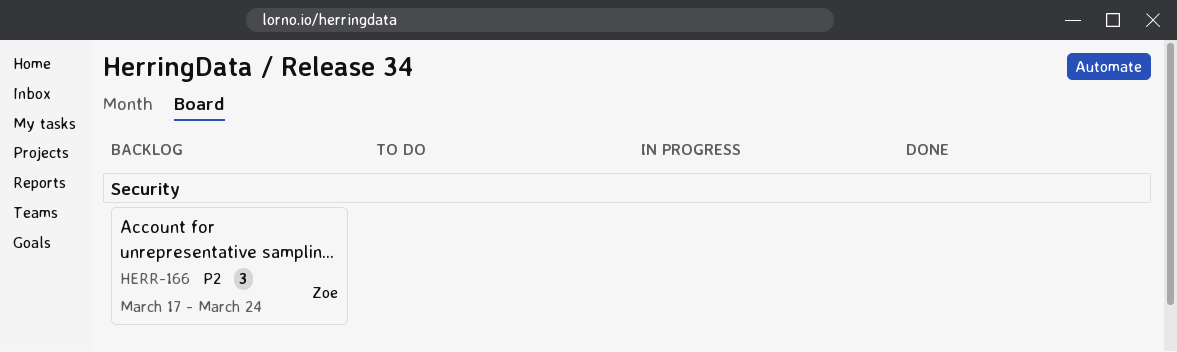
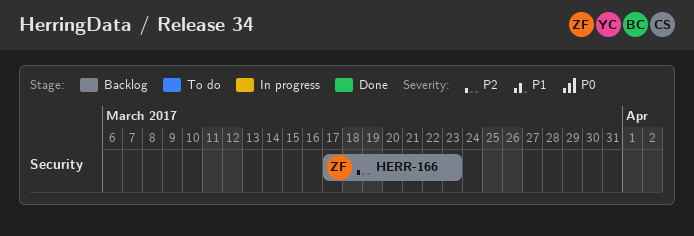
HERR-166, due: Mar 24 -> Mar 23

